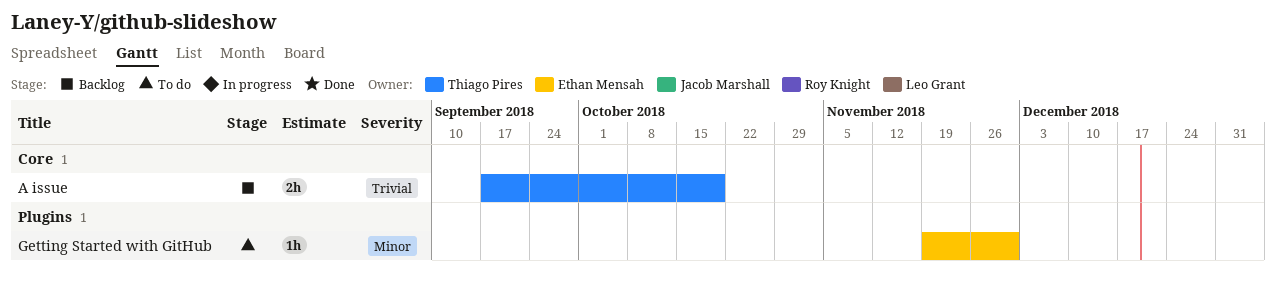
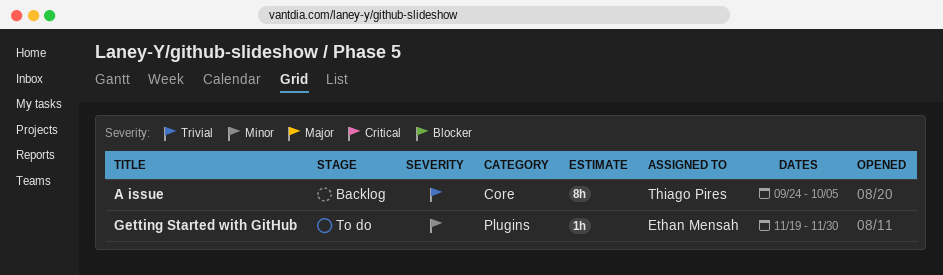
A issue, estimate: 2h -> 8h
A issue, start: Sep 17 -> Sep 24
A issue, due: Oct 19 -> Oct 5

